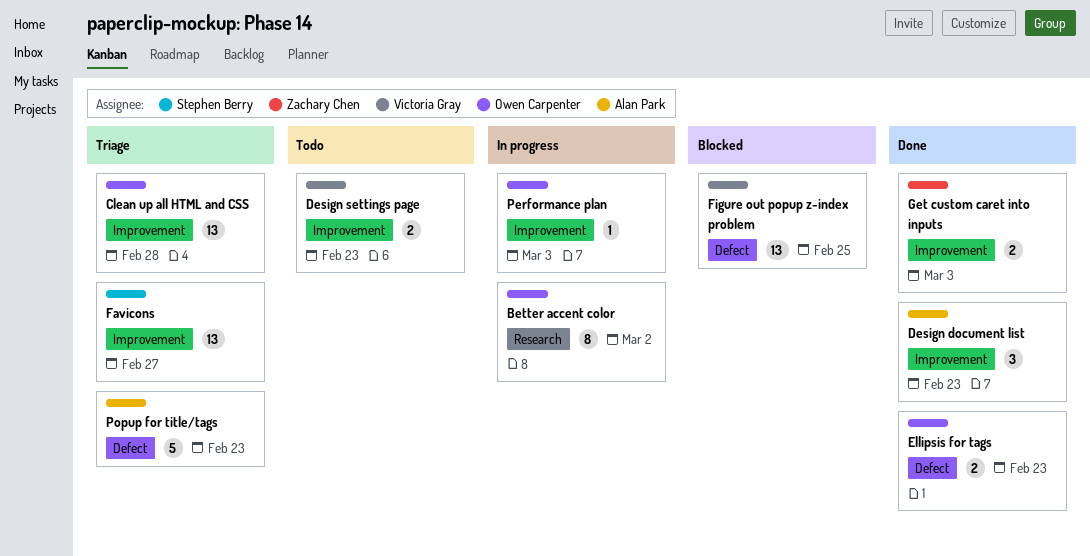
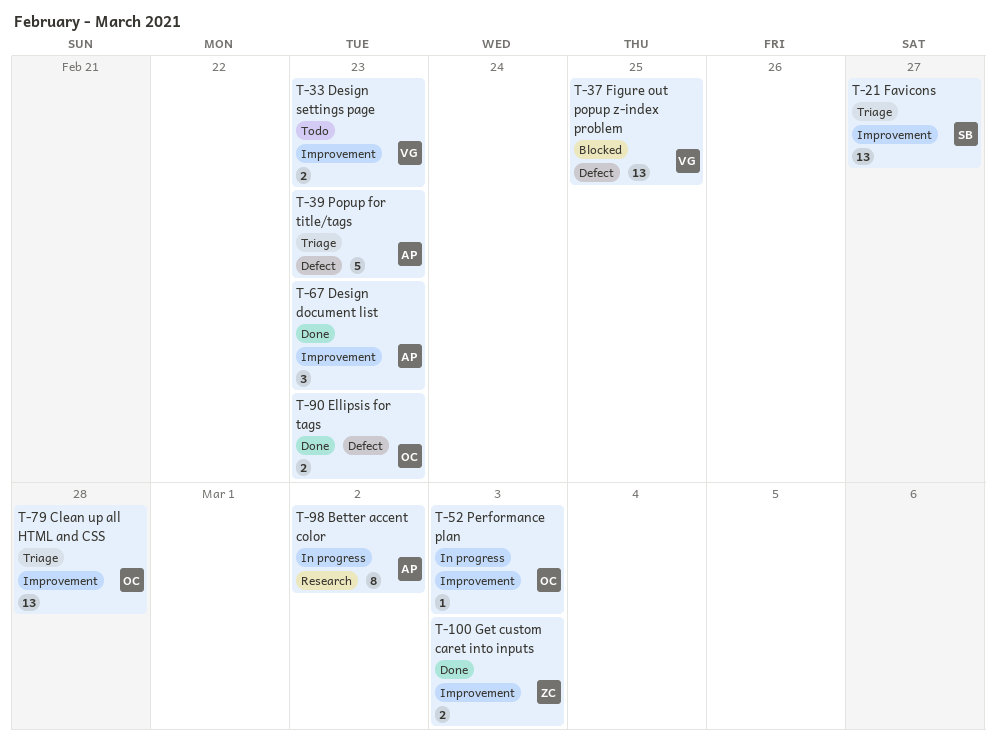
Better accent color, owner: Owen Carpenter -> Alan Park

